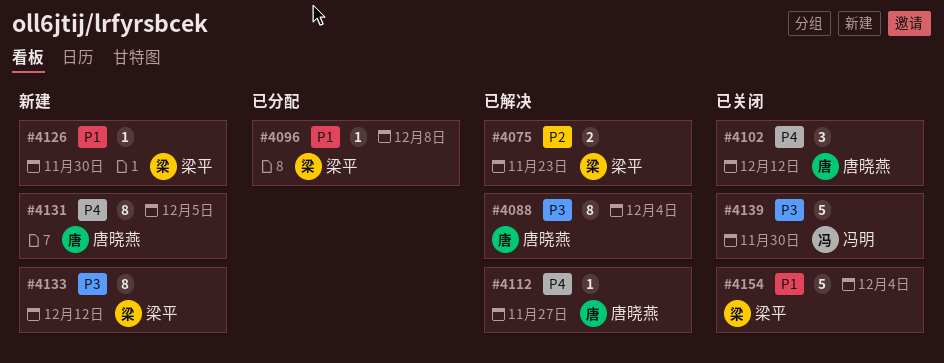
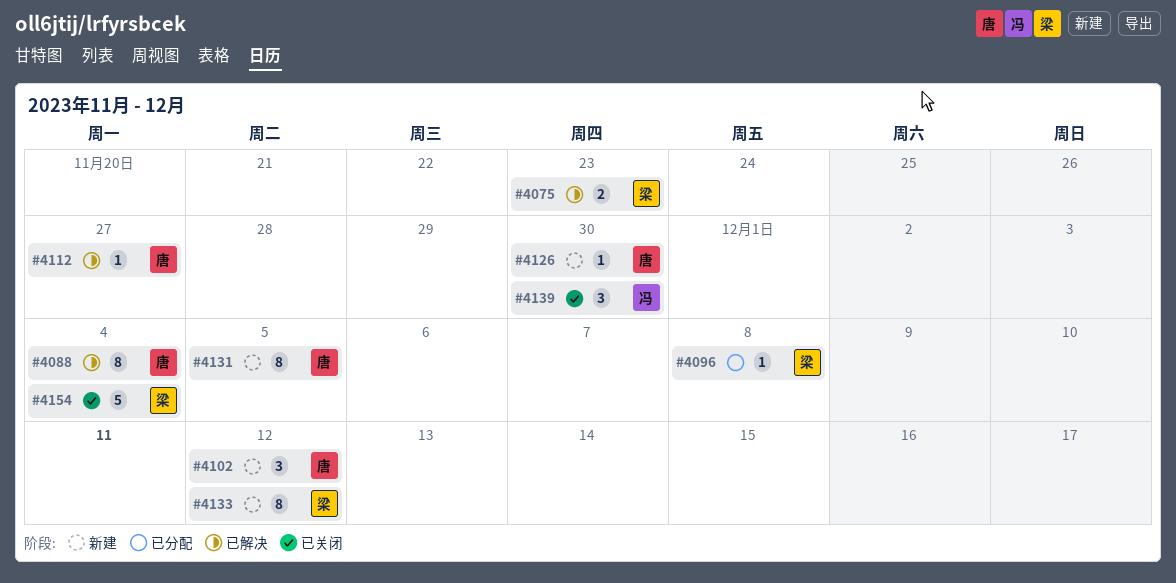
#4102, status: 已关闭 -> 新建
#4126, owner: 梁平 -> 唐晓燕
#4139, estimate: 5 -> 3

